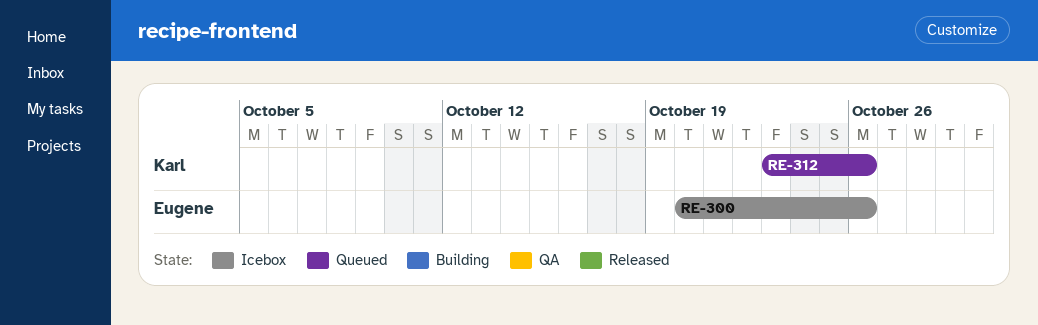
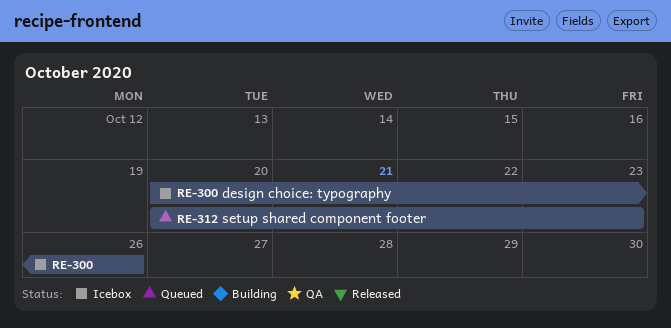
RE-312, start: Oct 23 -> Oct 20
RE-312, due: Oct 26 -> Oct 23

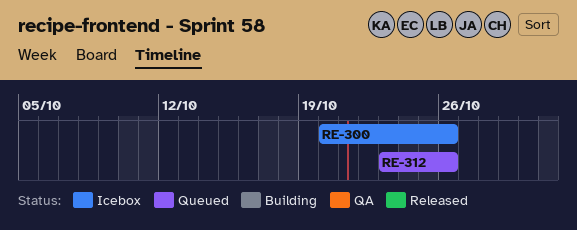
RE-312, start: Oct 20 -> Oct 23
RE-312, due: Oct 23 -> Oct 26

